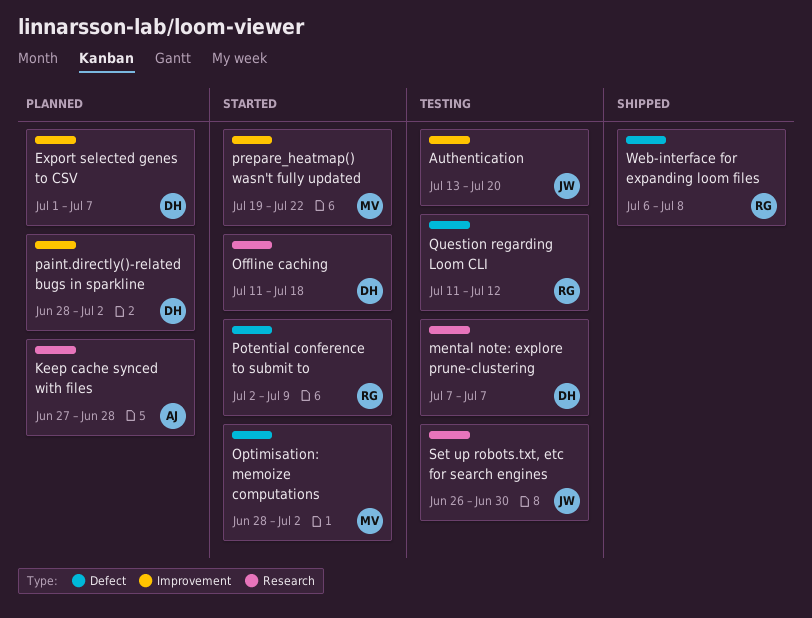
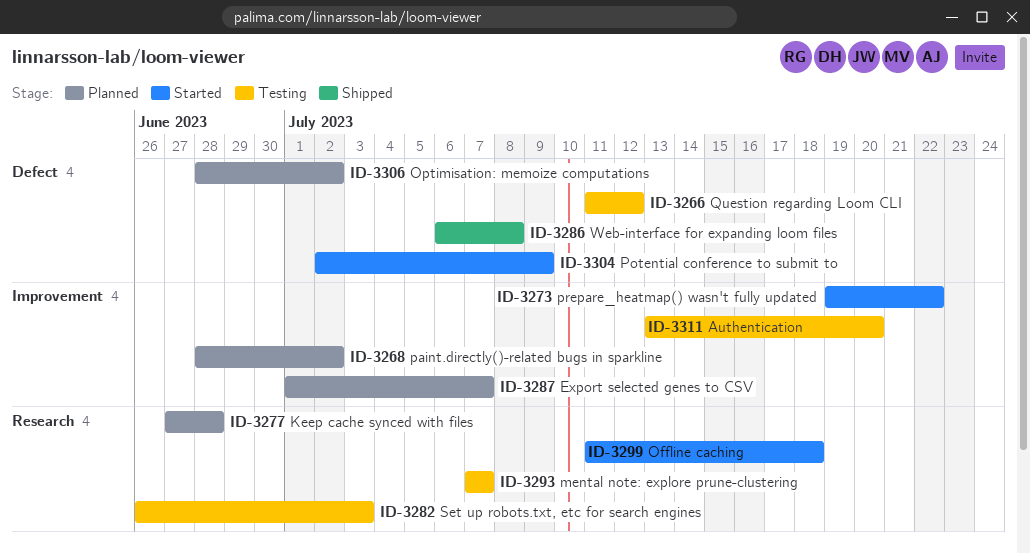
Optimisation: memoize computations, status: Started -> Planned
Set up robots.txt, etc for search engines, due: Jun 30 -> Jul 3

